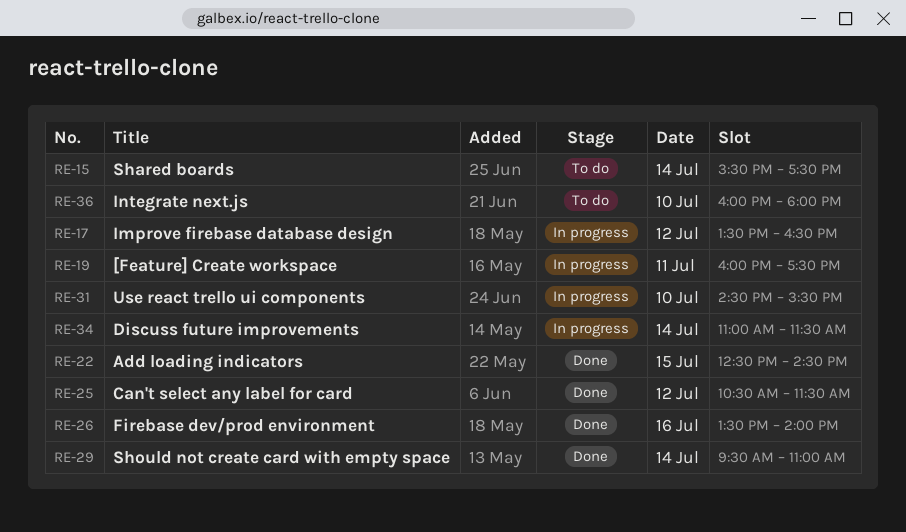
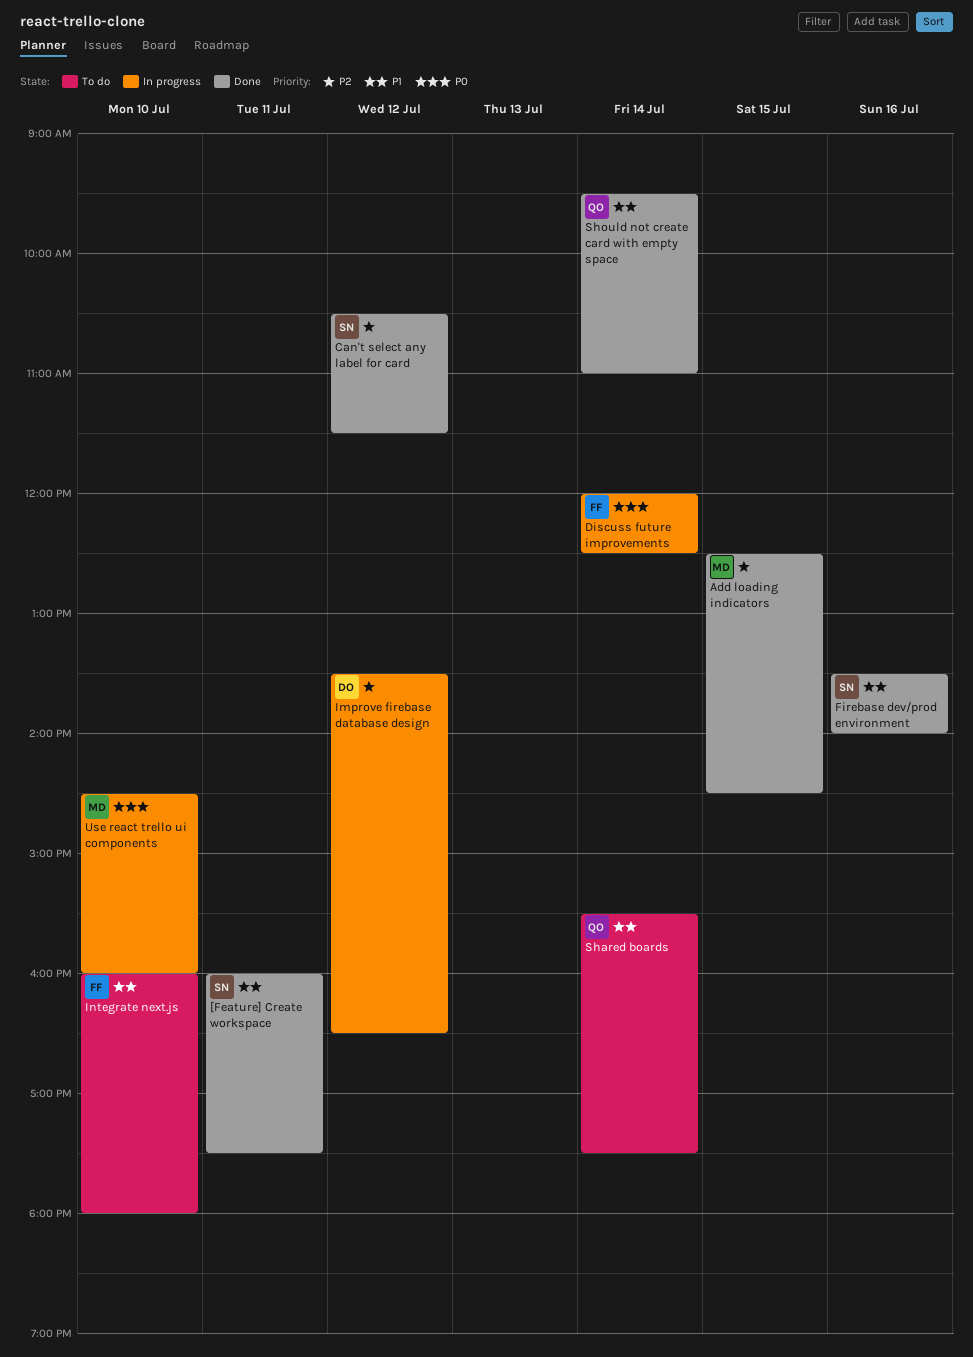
[Feature] Create workspace, status: In progress -> Done
Discuss future improvements, begins: 11:00 -> 12:00
Discuss future improvements, ends: 11:30 -> 12:30
Use react trello ui components, ends: 15:30 -> 16:00

